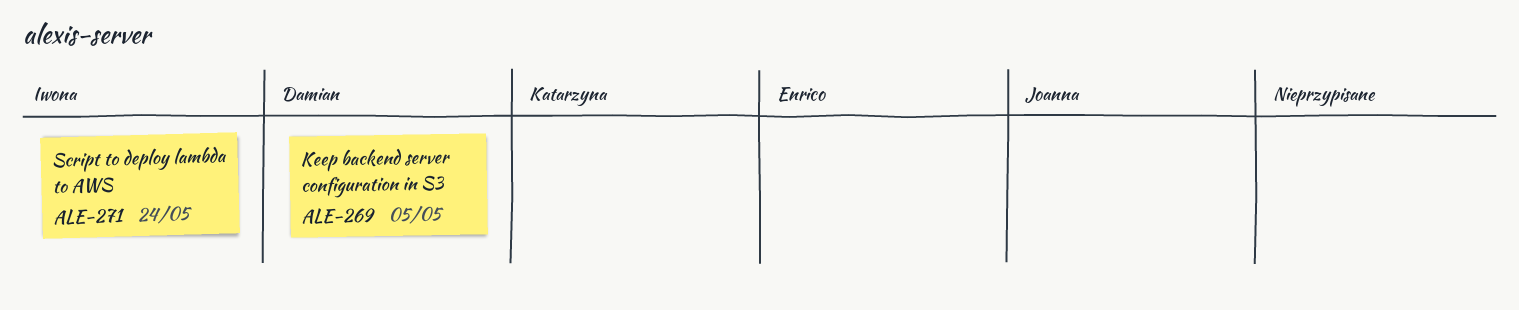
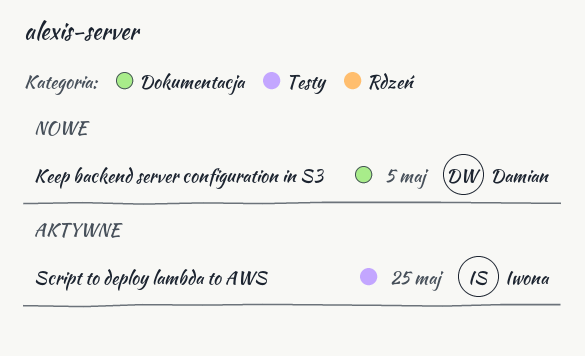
Script to deploy lambda to AWS, due: May 24 -> May 25

